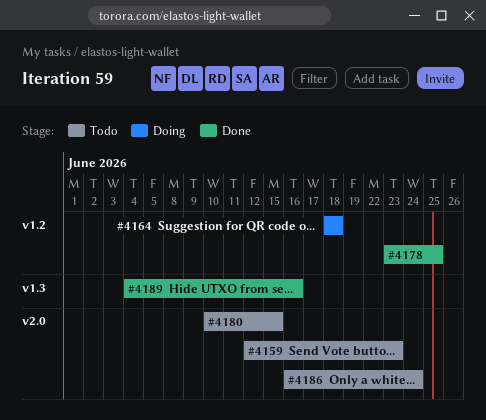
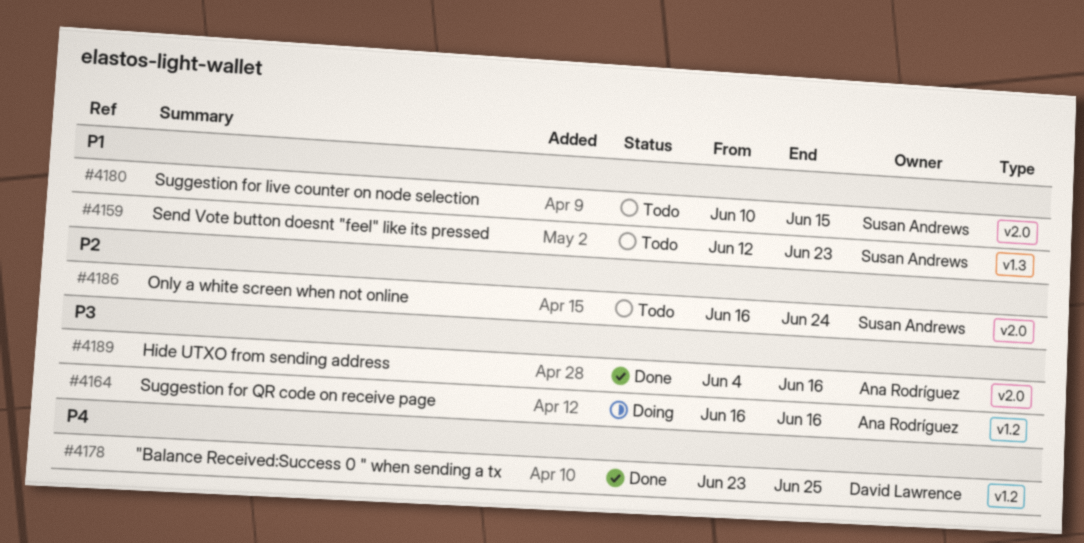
#4159, label: v2.0 -> v1.3
#4164, start: Jun 18 -> Jun 16
#4164, due: Jun 18 -> Jun 16
#4189, label: v1.3 -> v2.0

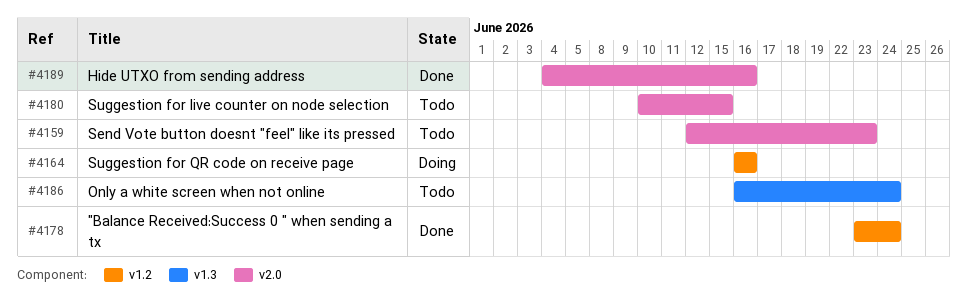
#4159, label: v1.3 -> v2.0
#4178, due: Jun 25 -> Jun 24
#4186, label: v2.0 -> v1.3

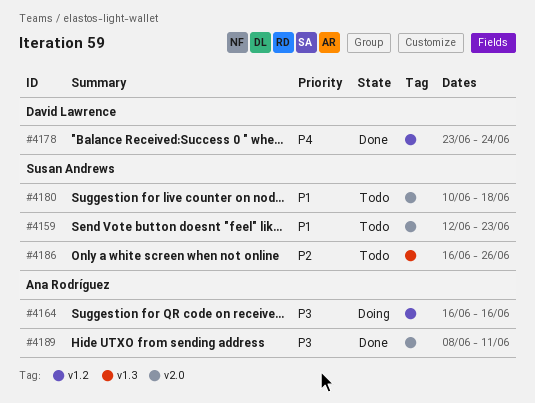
#4180, due: Jun 15 -> Jun 18
#4186, due: Jun 24 -> Jun 26
#4189, start: Jun 4 -> Jun 8
#4189, due: Jun 16 -> Jun 11

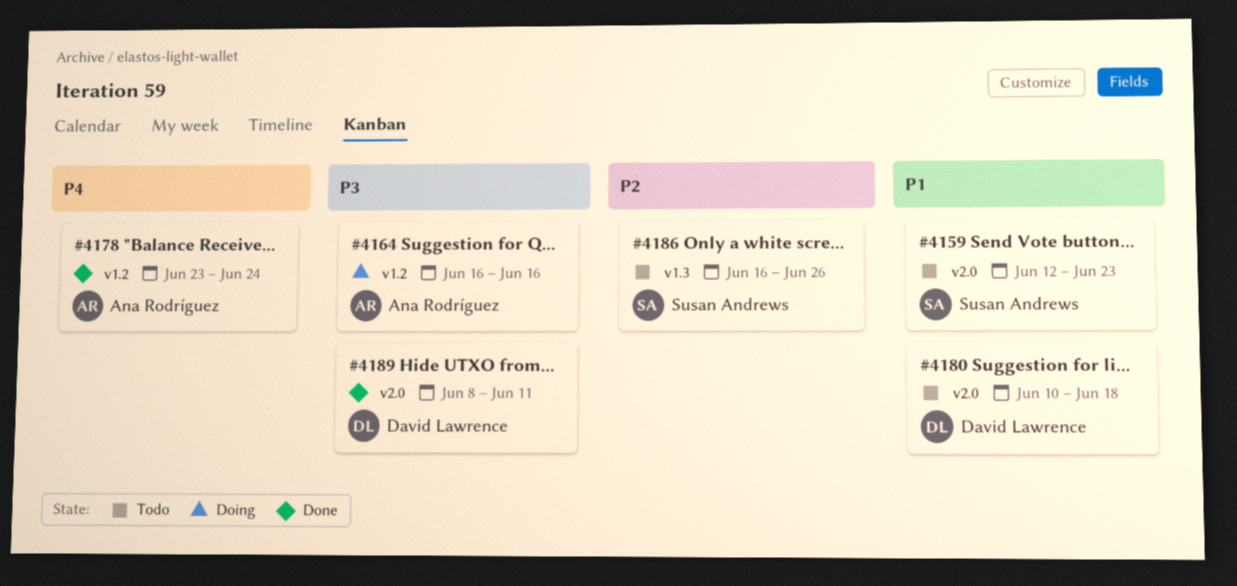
#4178, owner: David Lawrence -> Ana Rodríguez
#4180, owner: Susan Andrews -> David Lawrence
#4189, owner: Ana Rodríguez -> David Lawrence

